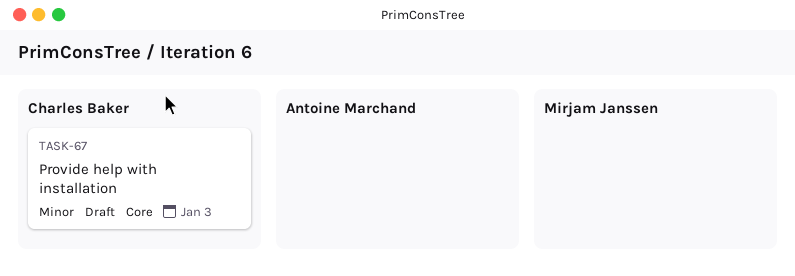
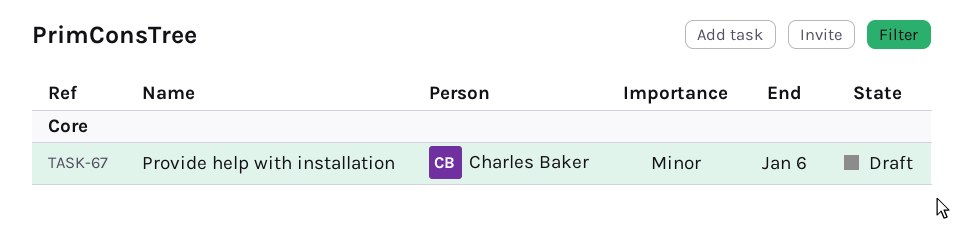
TASK-67, due: Jan 3 -> Jan 6

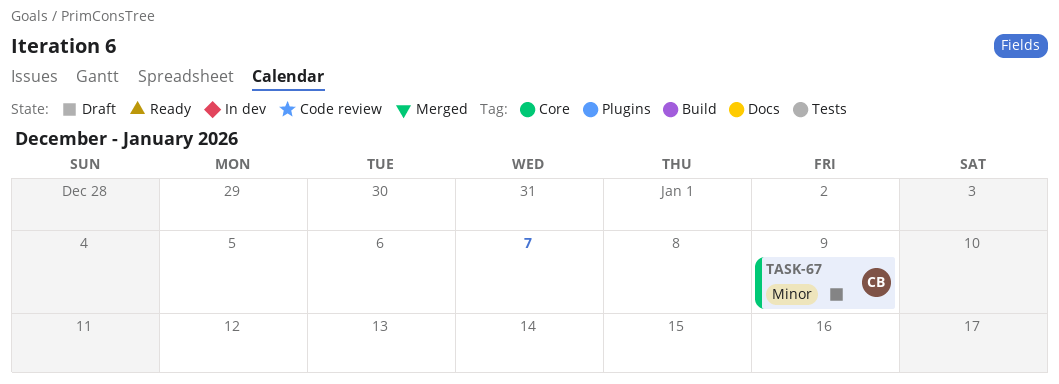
TASK-67, due: Jan 6 -> Jan 9

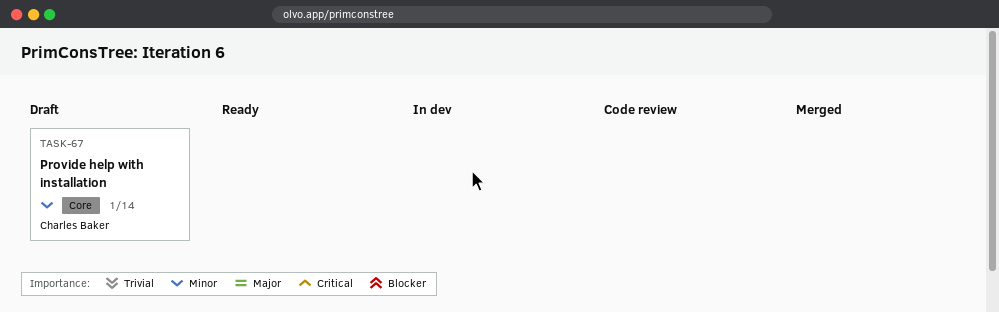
TASK-67, due: Jan 9 -> Jan 14

